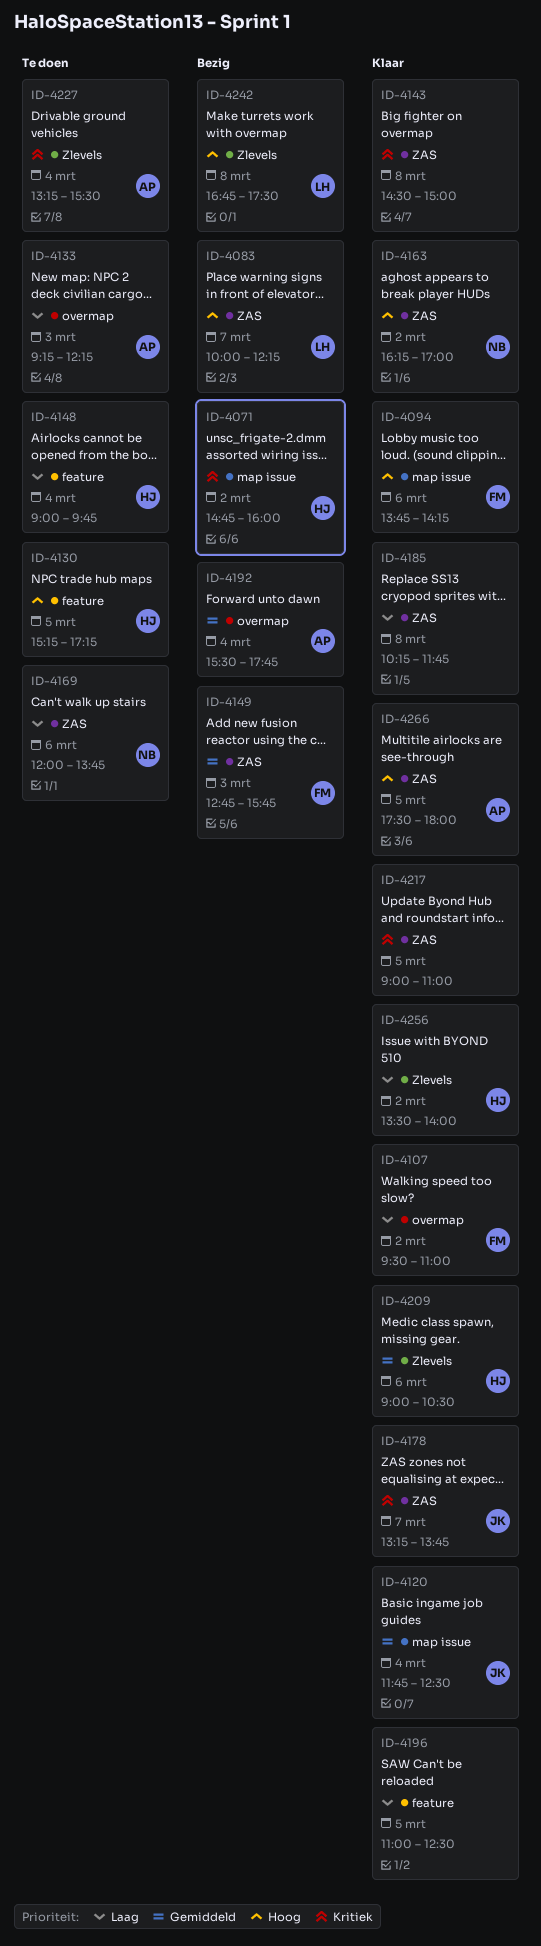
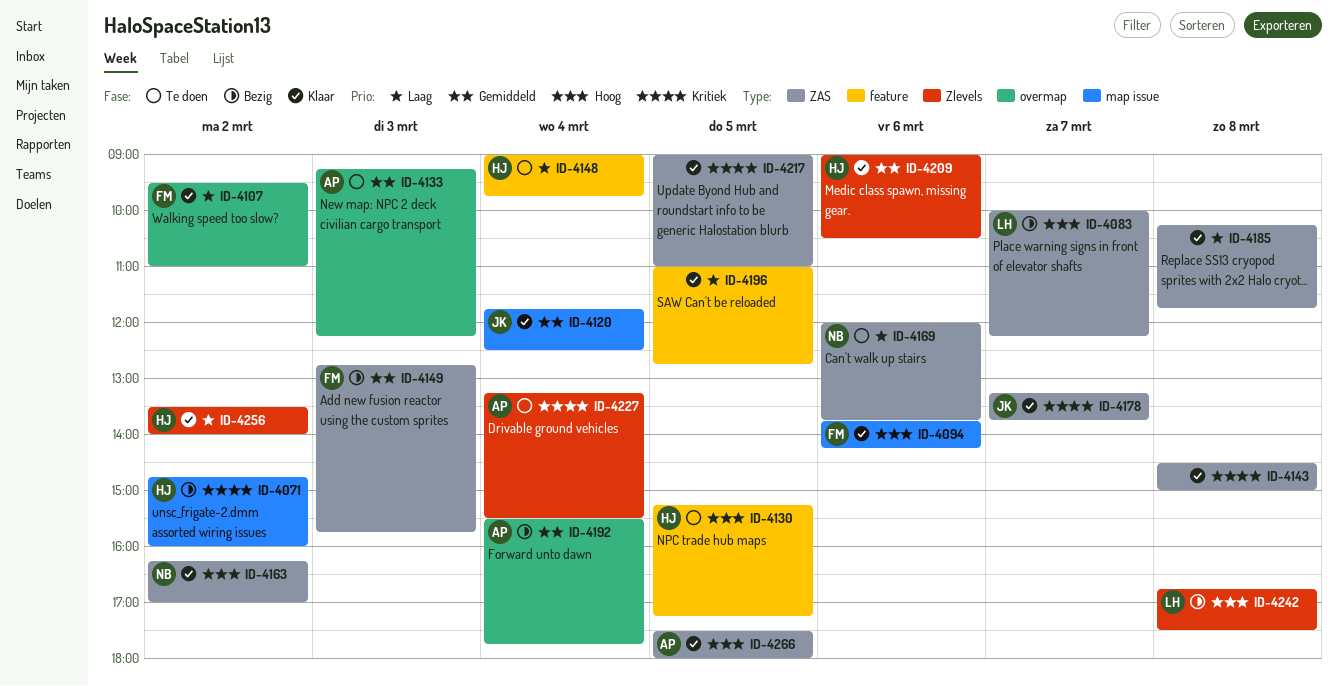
ID-4133, priority: Laag -> Gemiddeld
ID-4196, ends: 12:30 -> 12:45

